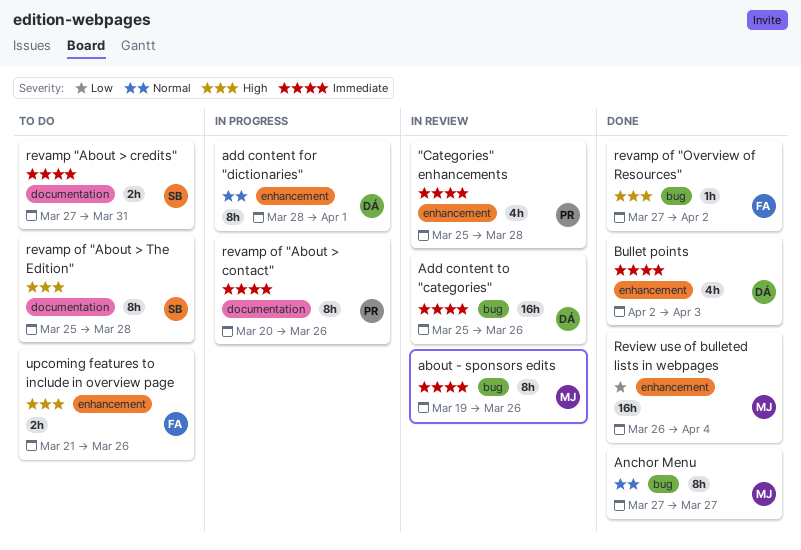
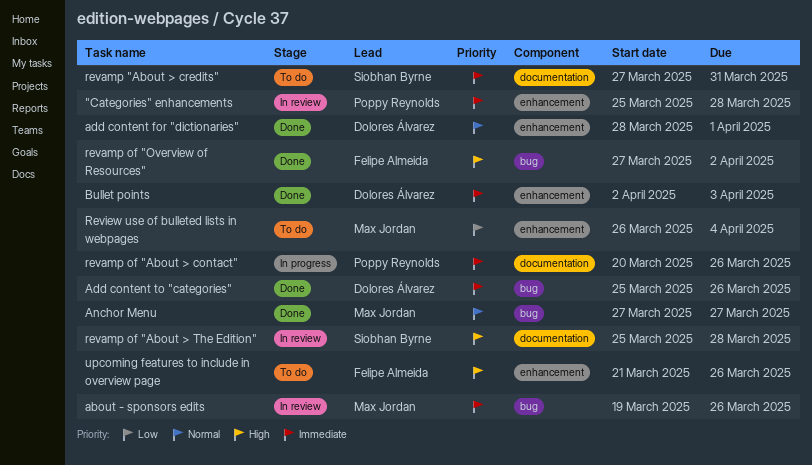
add content for "dictionaries", status: In progress -> Done
Add content to "categories", status: In review -> Done
revamp of "About > The Edition", status: To do -> In review
Review use of bulleted lists in webpages, status: Done -> To do

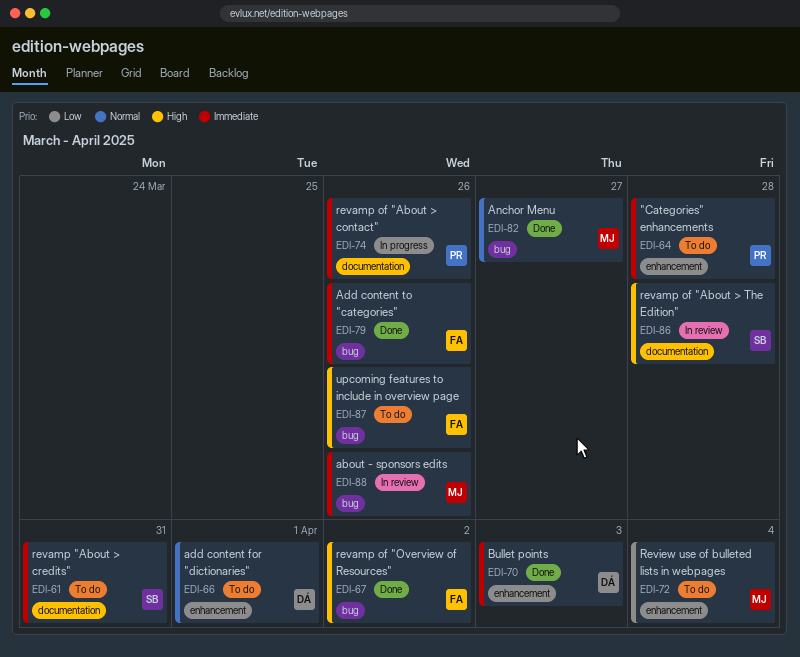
"Categories" enhancements, status: In review -> To do
add content for "dictionaries", status: Done -> To do
Add content to "categories", owner: Dolores Álvarez -> Felipe Almeida
upcoming features to include in overview page, label: enhancement -> bug

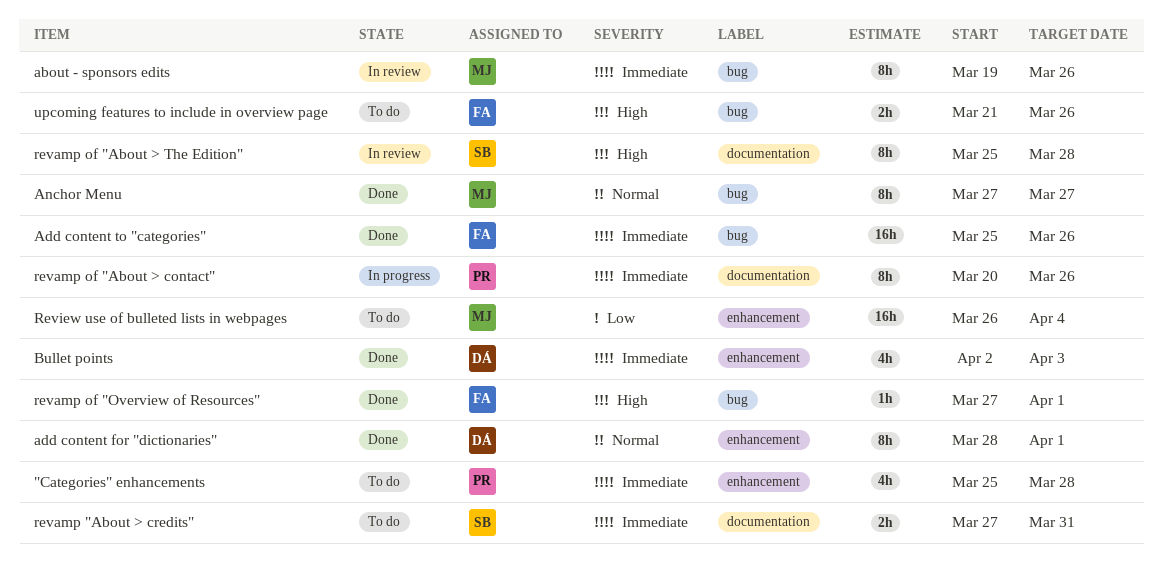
add content for "dictionaries", status: To do -> Done
revamp of "Overview of Resources", due: Apr 2 -> Apr 1

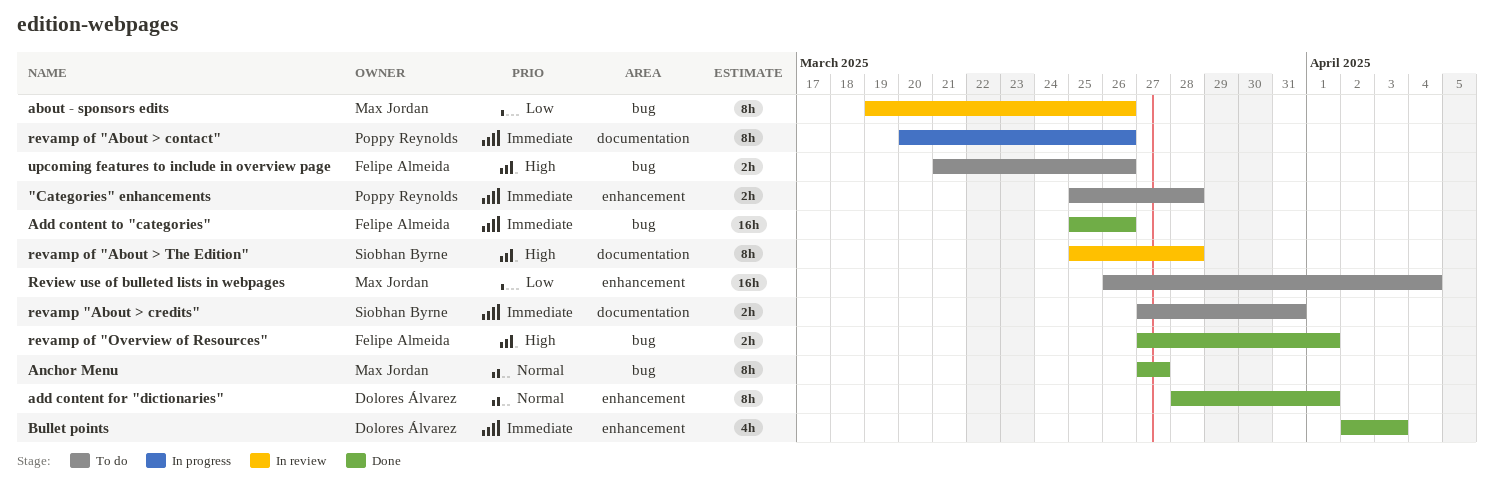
"Categories" enhancements, estimate: 4h -> 2h
about - sponsors edits, priority: Immediate -> Low
revamp of "Overview of Resources", estimate: 1h -> 2h

